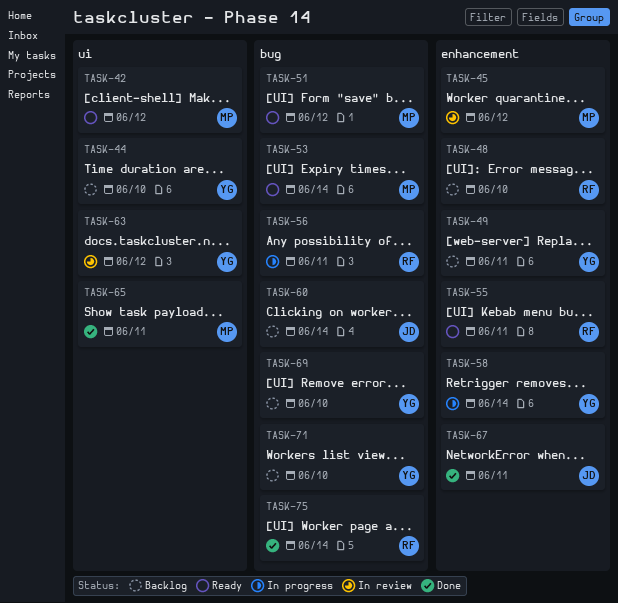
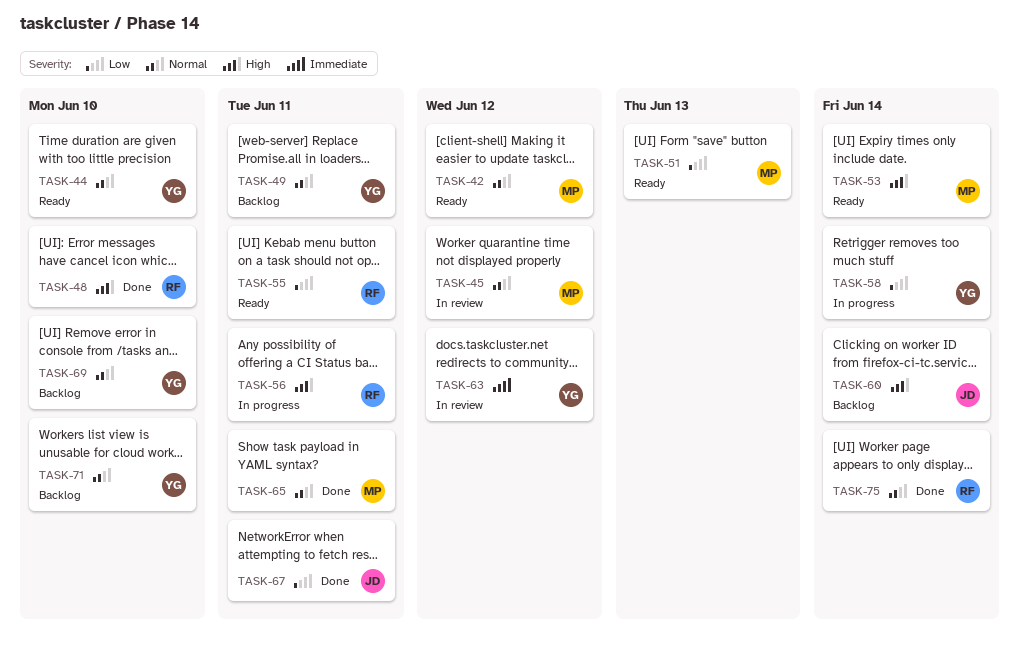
TASK-44, status: Backlog -> Ready
TASK-48, status: Backlog -> Done
TASK-51, due: Jun 12 -> Jun 13

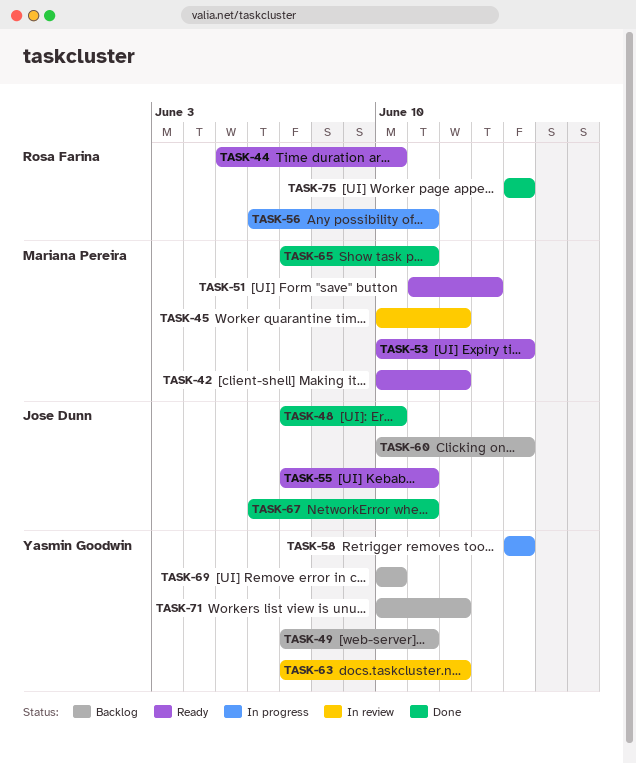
TASK-44, owner: Yasmin Goodwin -> Rosa Farina
TASK-48, owner: Rosa Farina -> Jose Dunn
TASK-55, owner: Rosa Farina -> Jose Dunn
TASK-71, due: Jun 10 -> Jun 12

